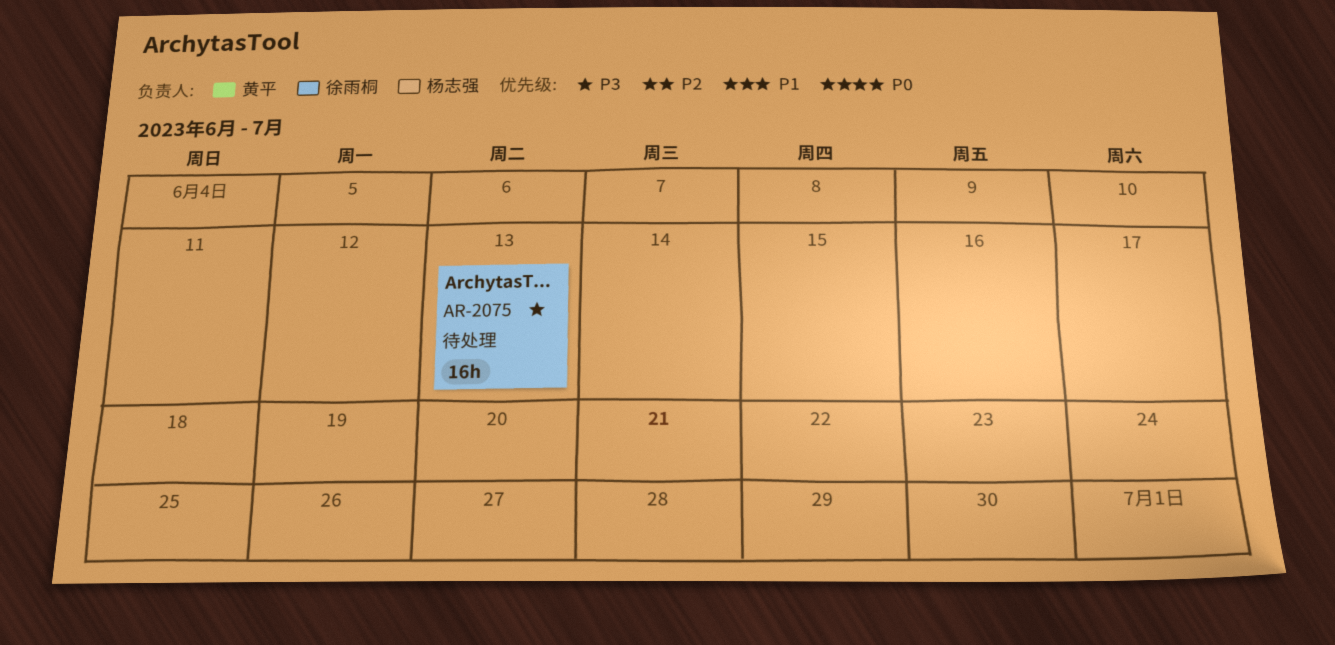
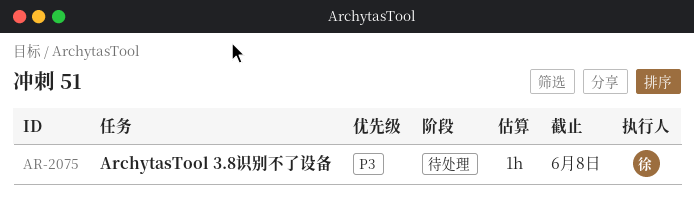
AR-2075, estimate: 16h -> 1h
AR-2075, due: Jun 13 -> Jun 8

